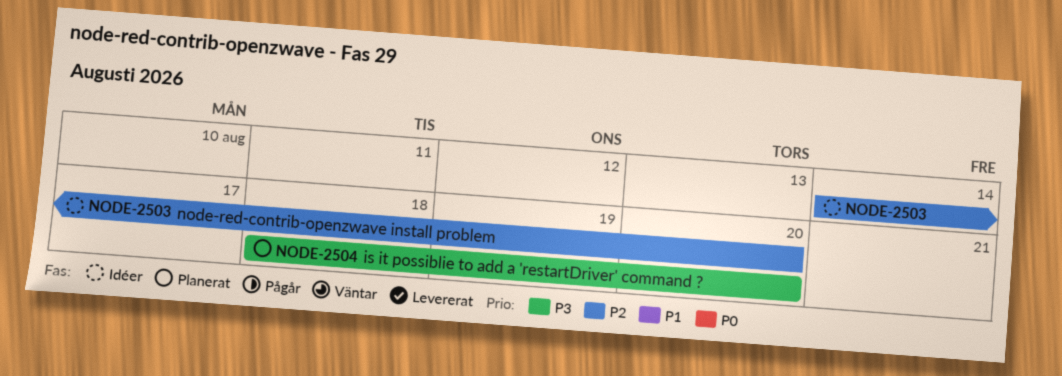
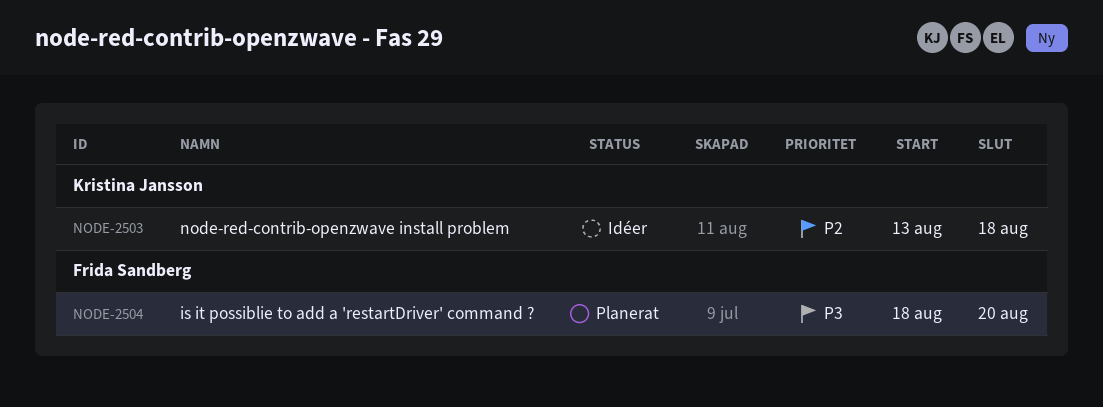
NODE-2503, start: Aug 14 -> Aug 13
NODE-2503, due: Aug 20 -> Aug 18

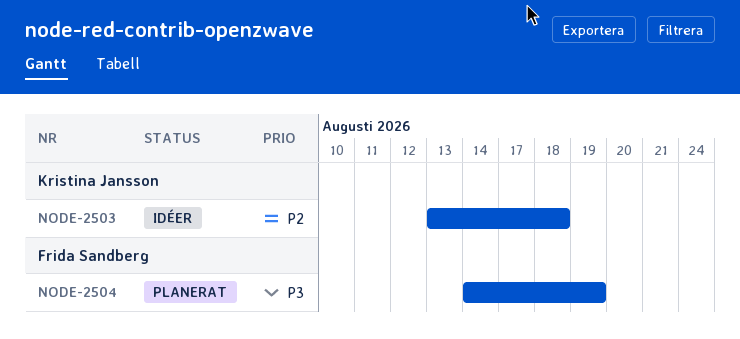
NODE-2504, start: Aug 18 -> Aug 14
NODE-2504, due: Aug 20 -> Aug 19

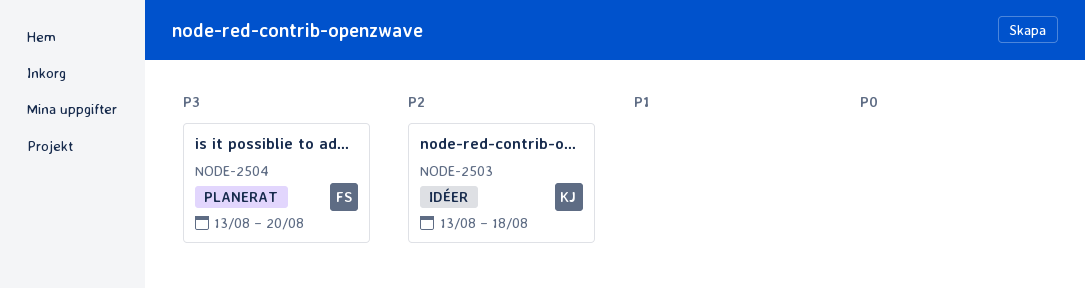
NODE-2504, start: Aug 14 -> Aug 13
NODE-2504, due: Aug 19 -> Aug 20

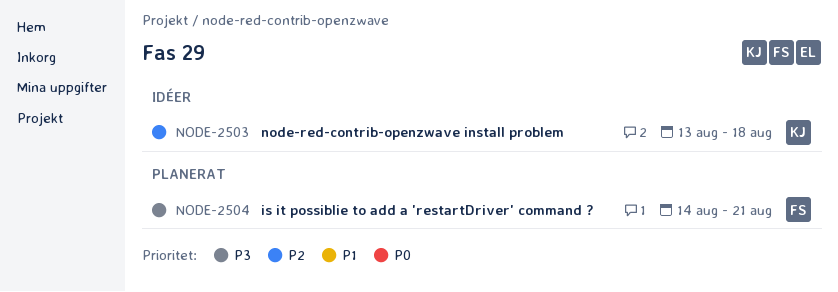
NODE-2504, start: Aug 13 -> Aug 14
NODE-2504, due: Aug 20 -> Aug 21

